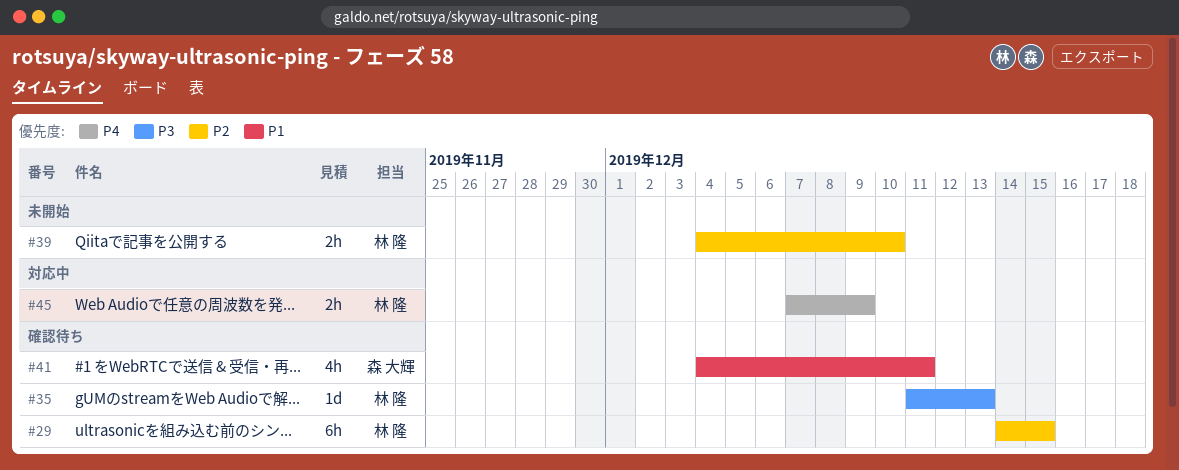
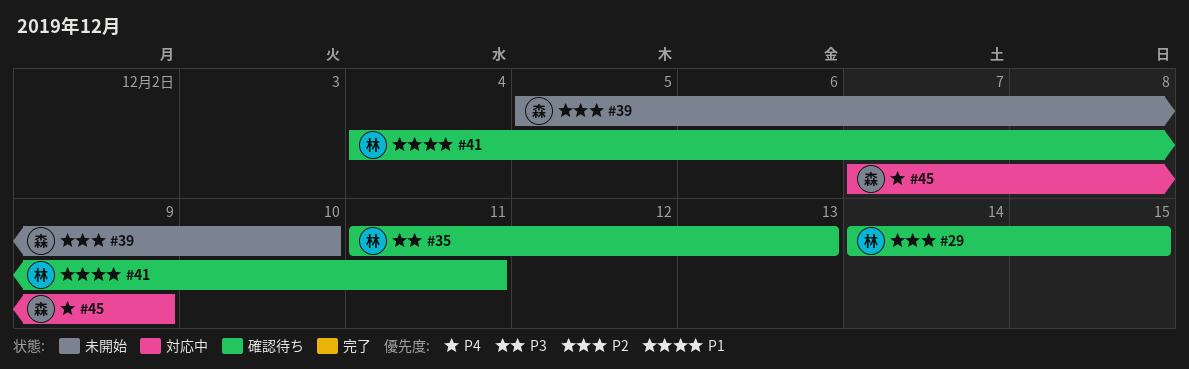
#39, owner: 林 隆 -> 森 大輝
#39, start: Dec 4 -> Dec 5
#41, owner: 森 大輝 -> 林 隆
#45, owner: 林 隆 -> 森 大輝

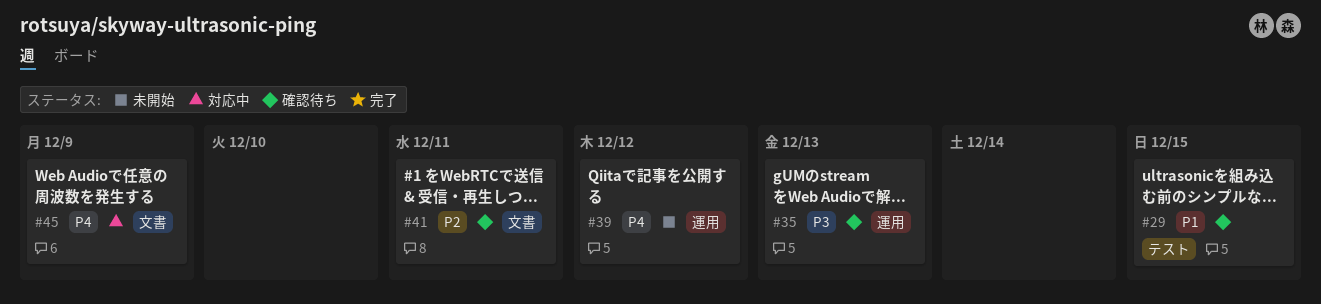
#29, priority: P2 -> P1
#39, priority: P2 -> P4
#39, due: Dec 10 -> Dec 12
#41, priority: P1 -> P2

